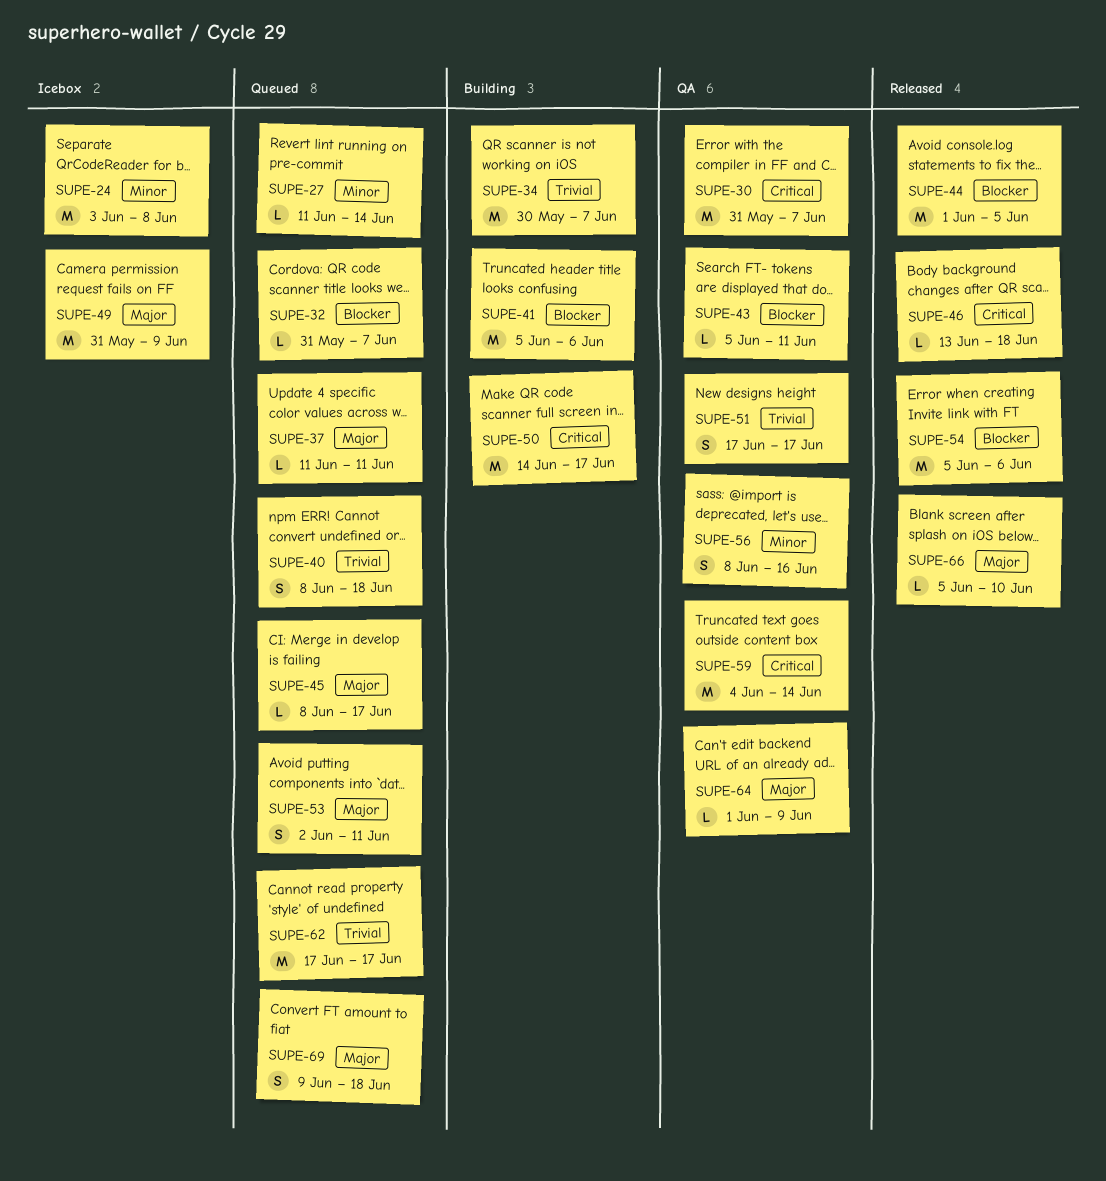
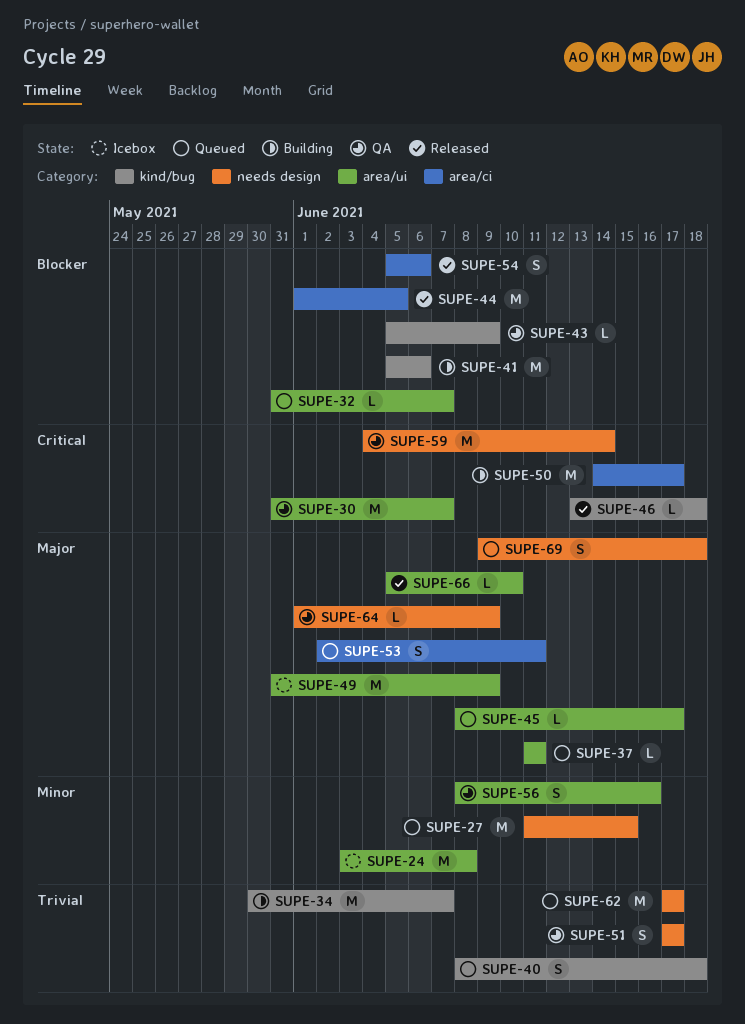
SUPE-27, estimate: L -> M
SUPE-27, due: Jun 14 -> Jun 15
SUPE-43, due: Jun 11 -> Jun 9
SUPE-54, estimate: M -> S

